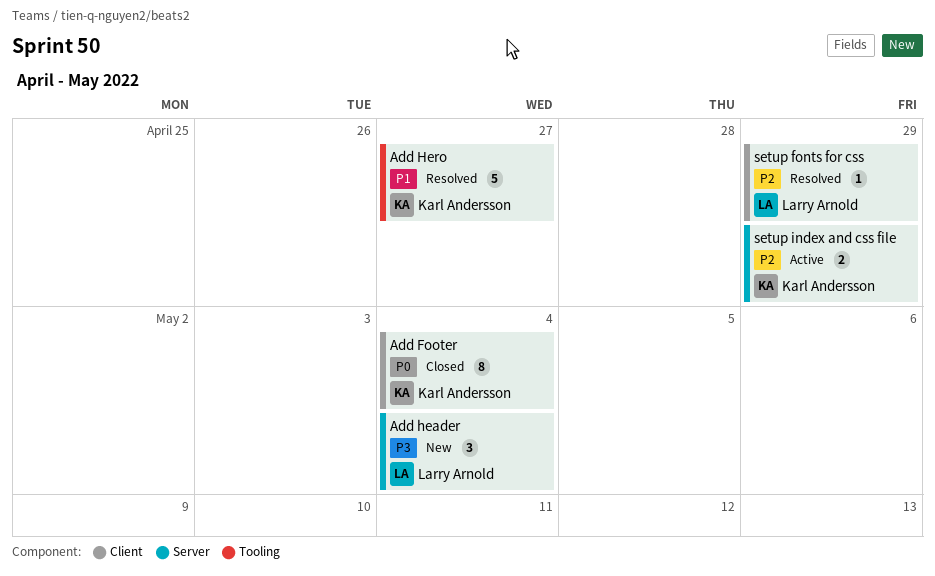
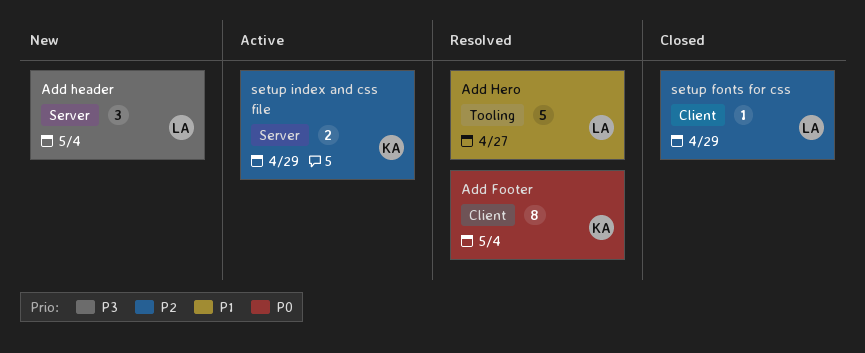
Add Footer, status: Closed -> Resolved
Add Hero, owner: Karl Andersson -> Larry Arnold
setup fonts for css, status: Resolved -> Closed

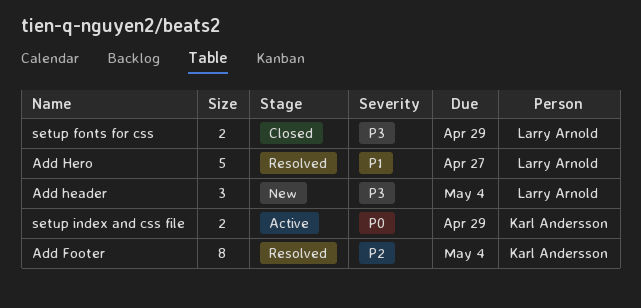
Add Footer, priority: P0 -> P2
setup fonts for css, priority: P2 -> P3
setup fonts for css, estimate: 1 -> 2
setup index and css file, priority: P2 -> P0

